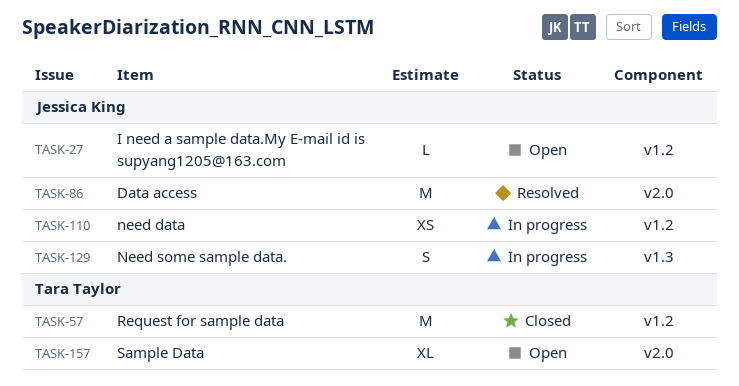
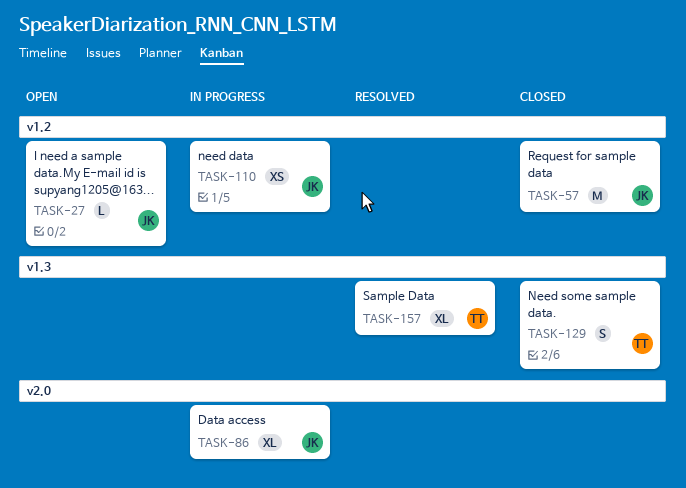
TASK-57, owner: Tara Taylor -> Jessica King
TASK-86, status: Resolved -> In progress
TASK-86, estimate: M -> XL
TASK-129, status: In progress -> Closed
TASK-129, owner: Jessica King -> Tara Taylor
TASK-157, status: Open -> Resolved
TASK-157, label: v2.0 -> v1.3

